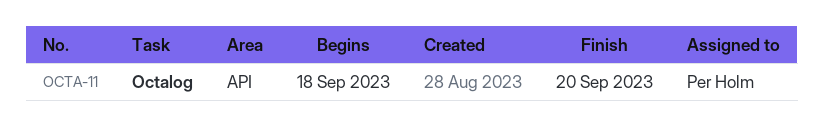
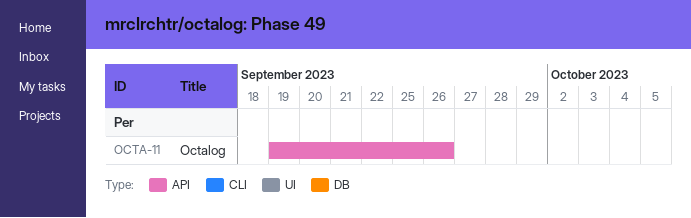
OCTA-11, start: Sep 18 -> Sep 19
OCTA-11, due: Sep 20 -> Sep 26

